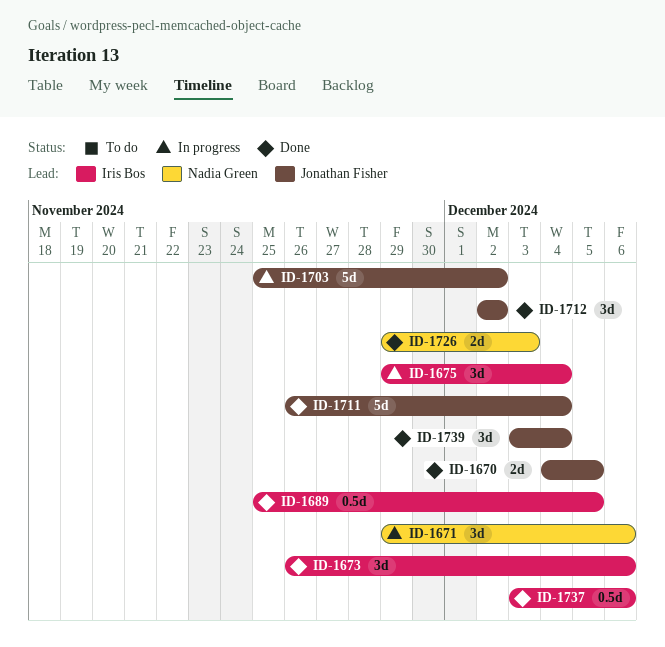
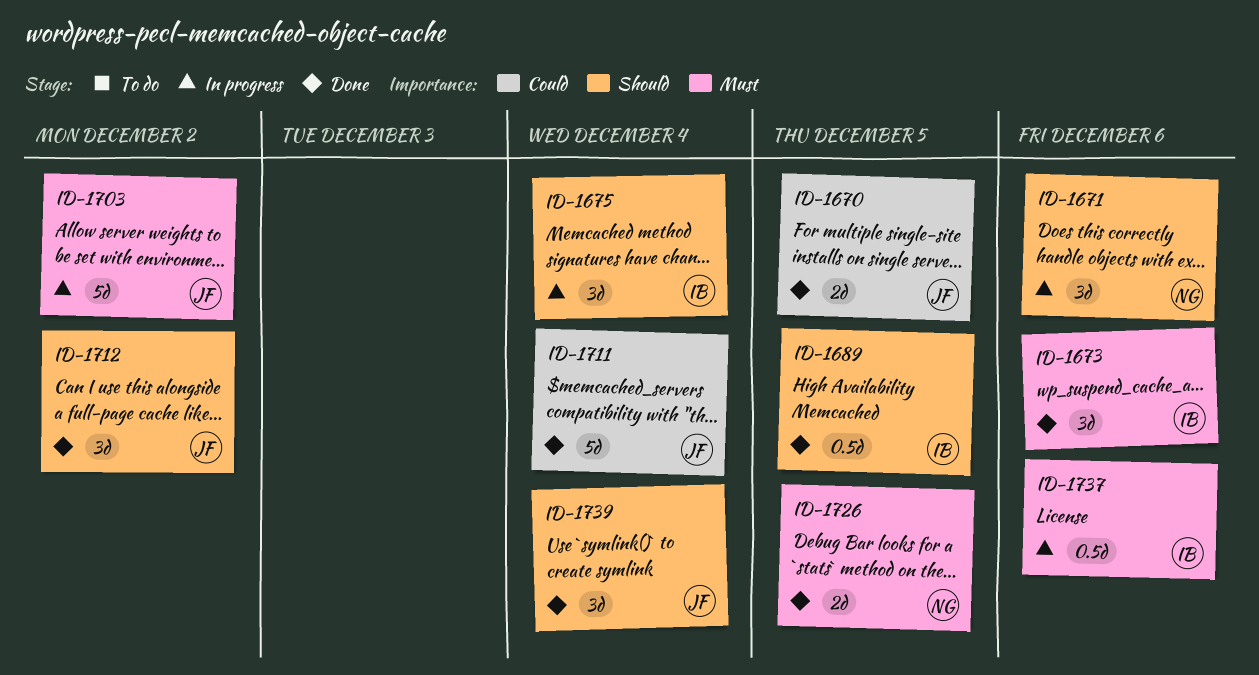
ID-1726, due: Dec 3 -> Dec 5
ID-1737, status: Done -> In progress

